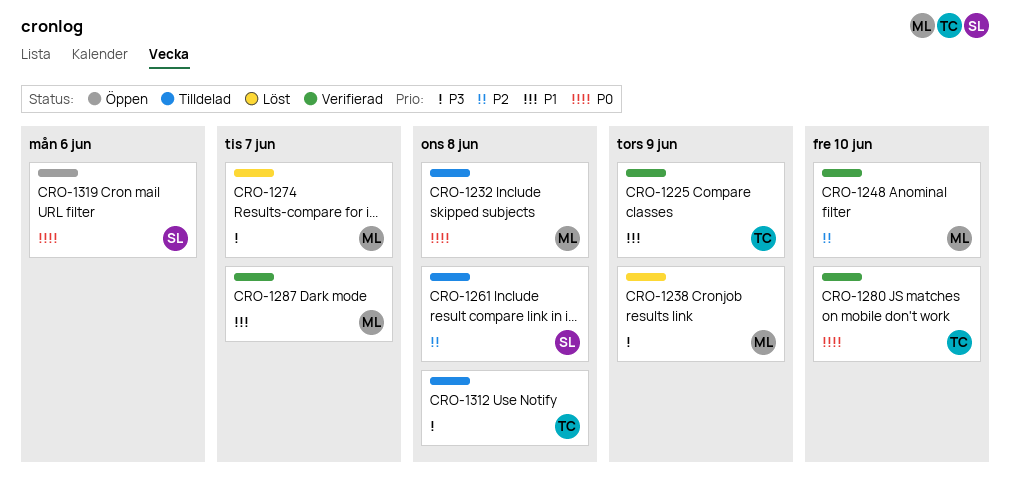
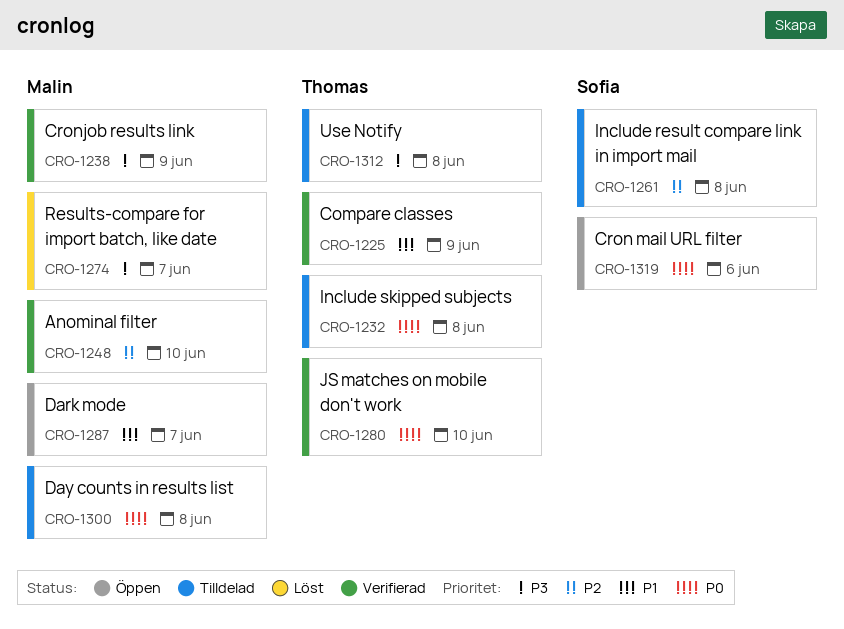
CRO-1232, owner: Malin -> Thomas
CRO-1238, status: Löst -> Verifierad
CRO-1287, status: Verifierad -> Öppen
CRO-1300: none -> present

